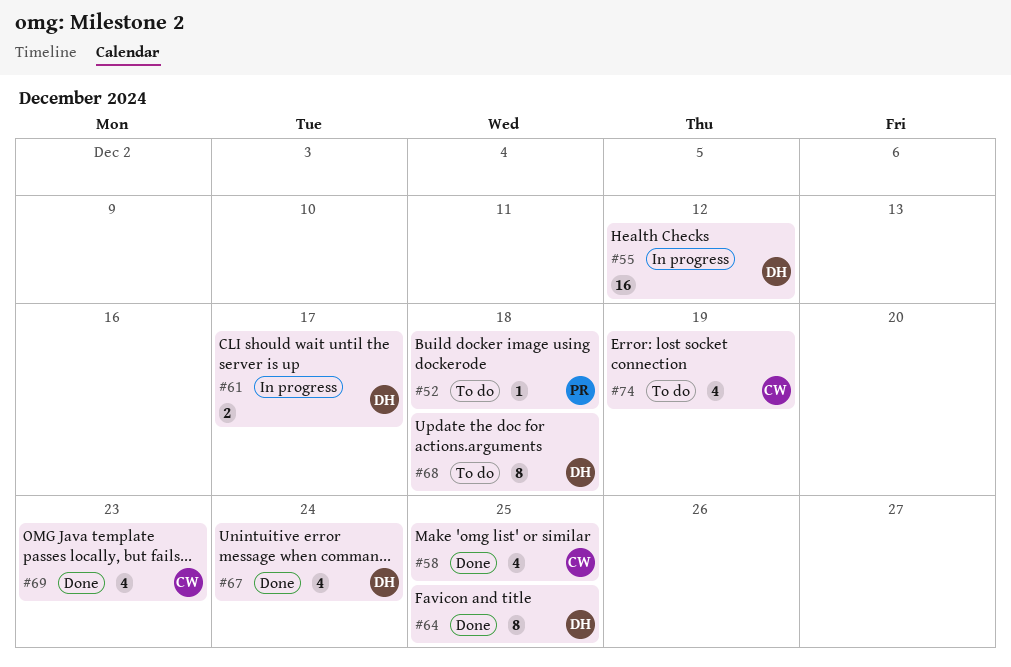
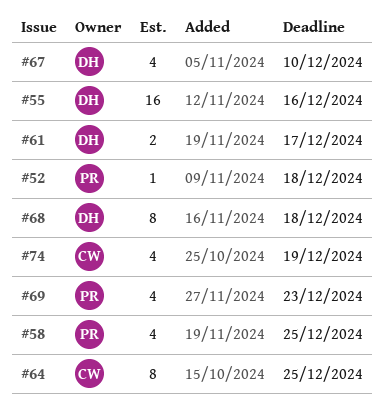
#55, due: Dec 12 -> Dec 16
#58, owner: CW -> PR
#64, owner: DH -> CW
#67, due: Dec 24 -> Dec 10
#69, owner: CW -> PR

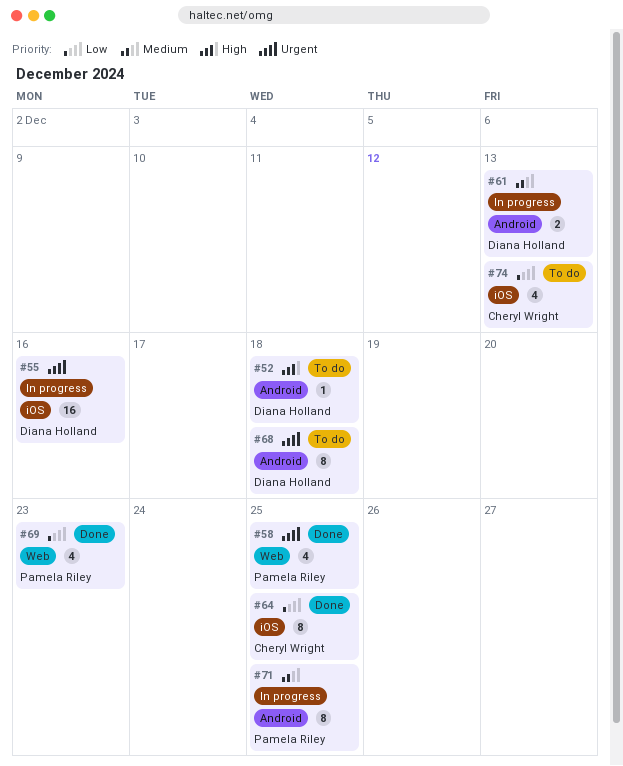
#52, owner: Pamela Riley -> Diana Holland
#61, due: Dec 17 -> Dec 13
#67: present -> none
#71: none -> present
#74, due: Dec 19 -> Dec 13

